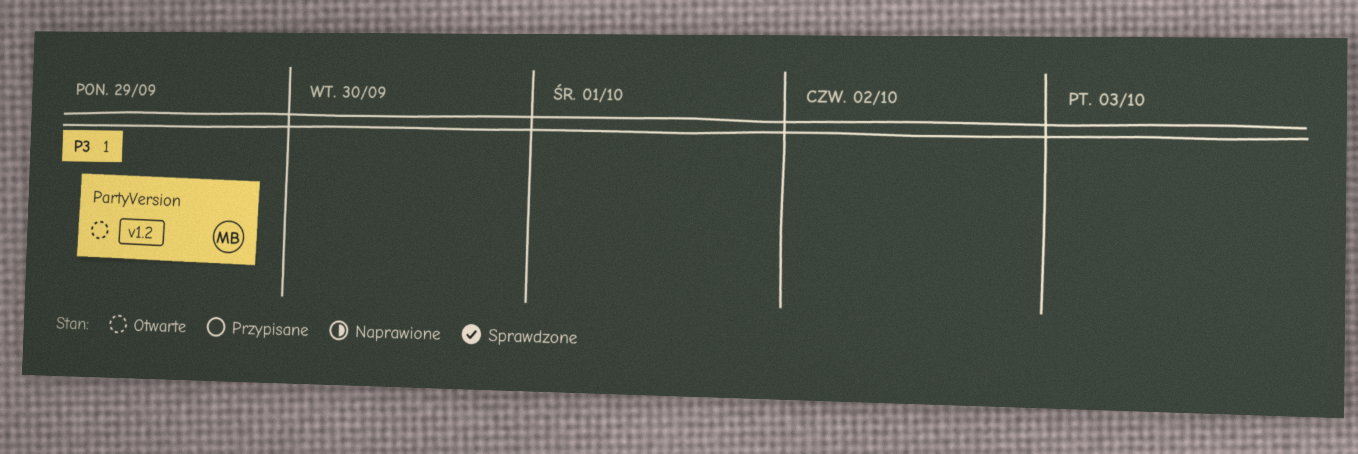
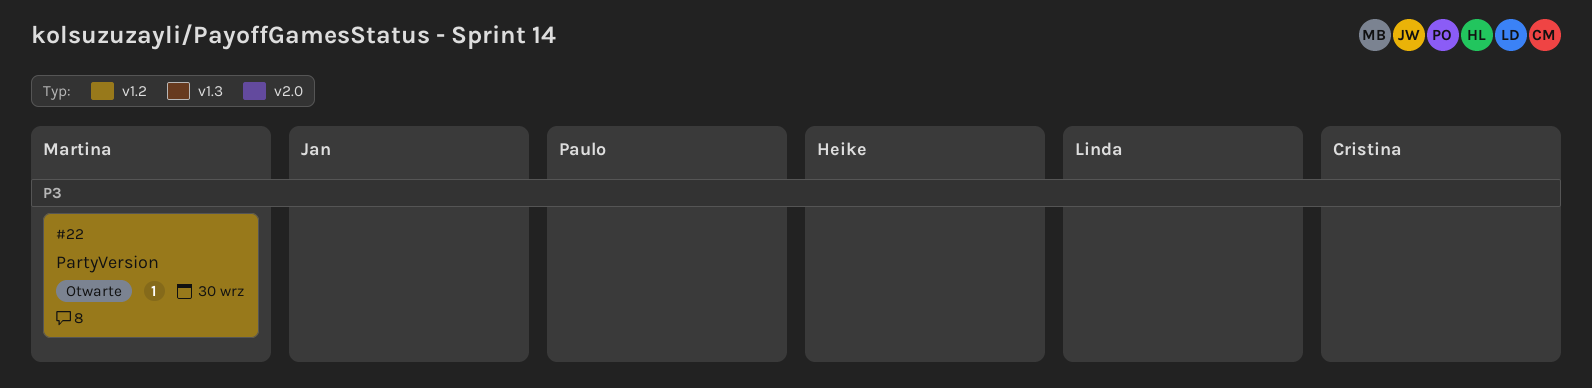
PartyVersion, due: Sep 29 -> Sep 30

